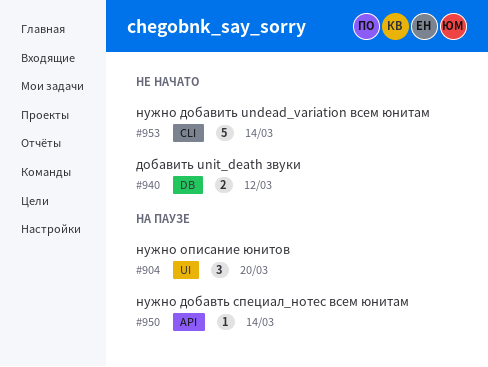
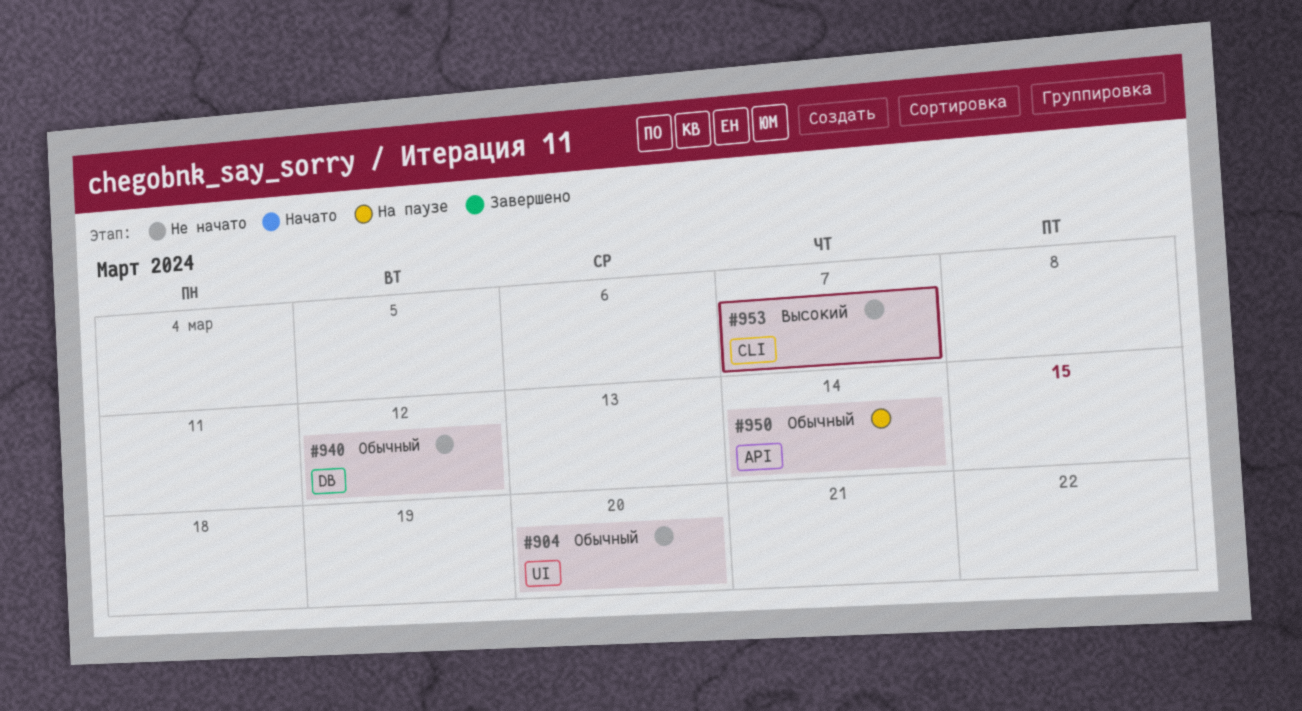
#904, status: На паузе -> Не начато
#953, due: Mar 14 -> Mar 7

